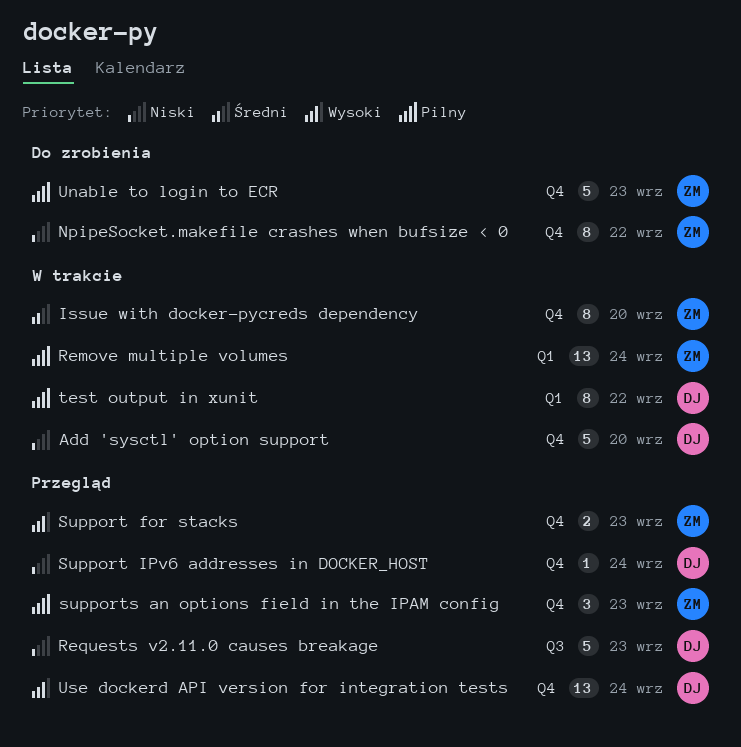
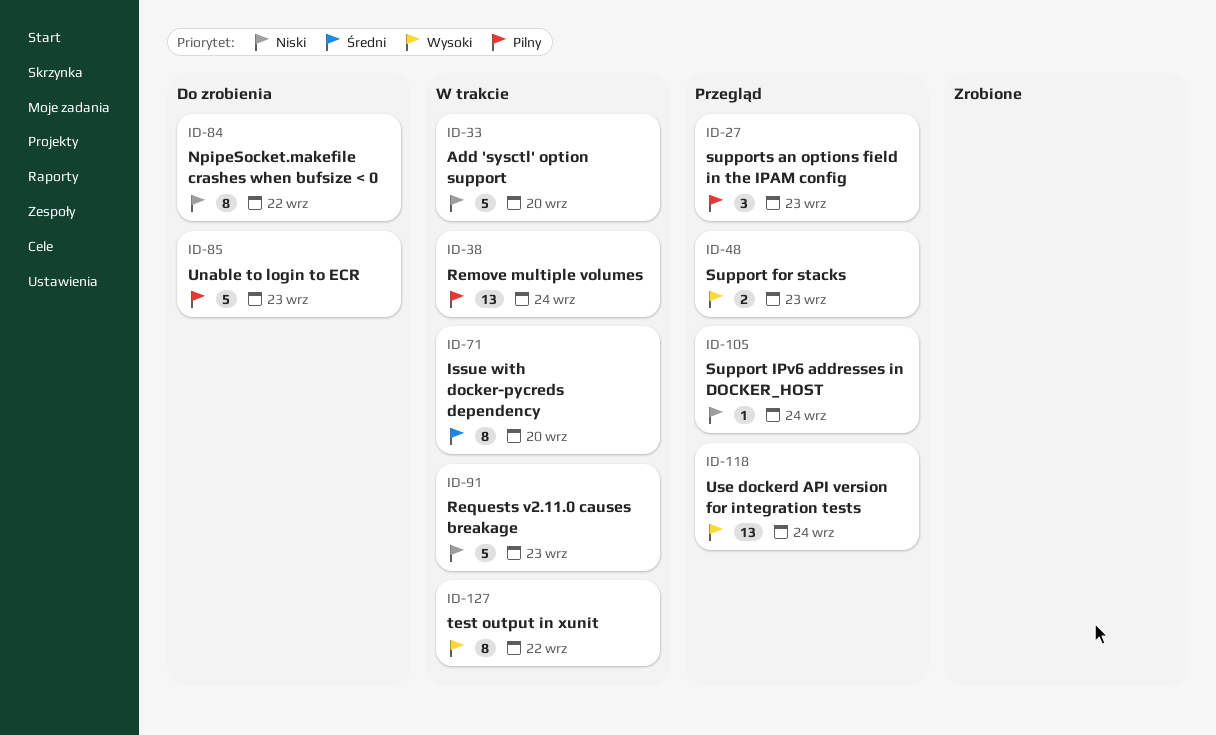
Requests v2.11.0 causes breakage, status: Przegląd -> W trakcie
test output in xunit, priority: Pilny -> Wysoki

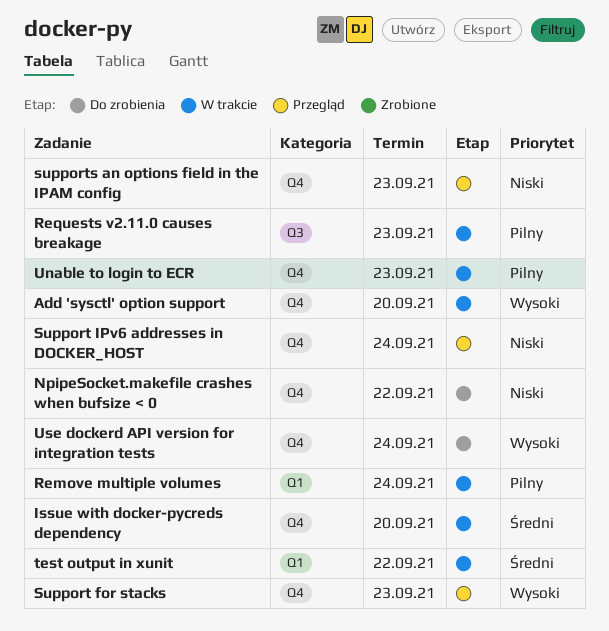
Add 'sysctl' option support, priority: Niski -> Wysoki
Requests v2.11.0 causes breakage, priority: Niski -> Pilny
supports an options field in the IPAM config, priority: Pilny -> Niski
test output in xunit, priority: Wysoki -> Średni
Unable to login to ECR, status: Do zrobienia -> W trakcie
Use dockerd API version for integration tests, status: Przegląd -> Do zrobienia

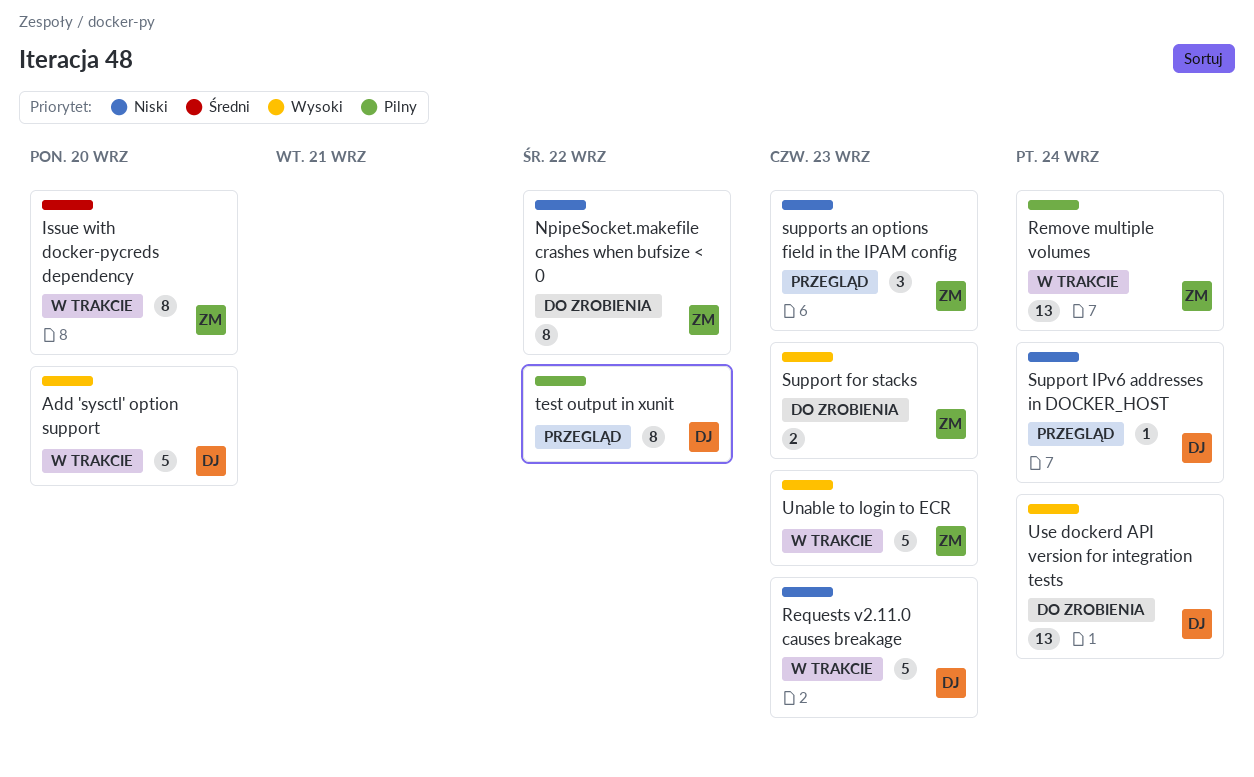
Requests v2.11.0 causes breakage, priority: Pilny -> Niski
Support for stacks, status: Przegląd -> Do zrobienia
test output in xunit, status: W trakcie -> Przegląd
test output in xunit, priority: Średni -> Pilny
Unable to login to ECR, priority: Pilny -> Wysoki

